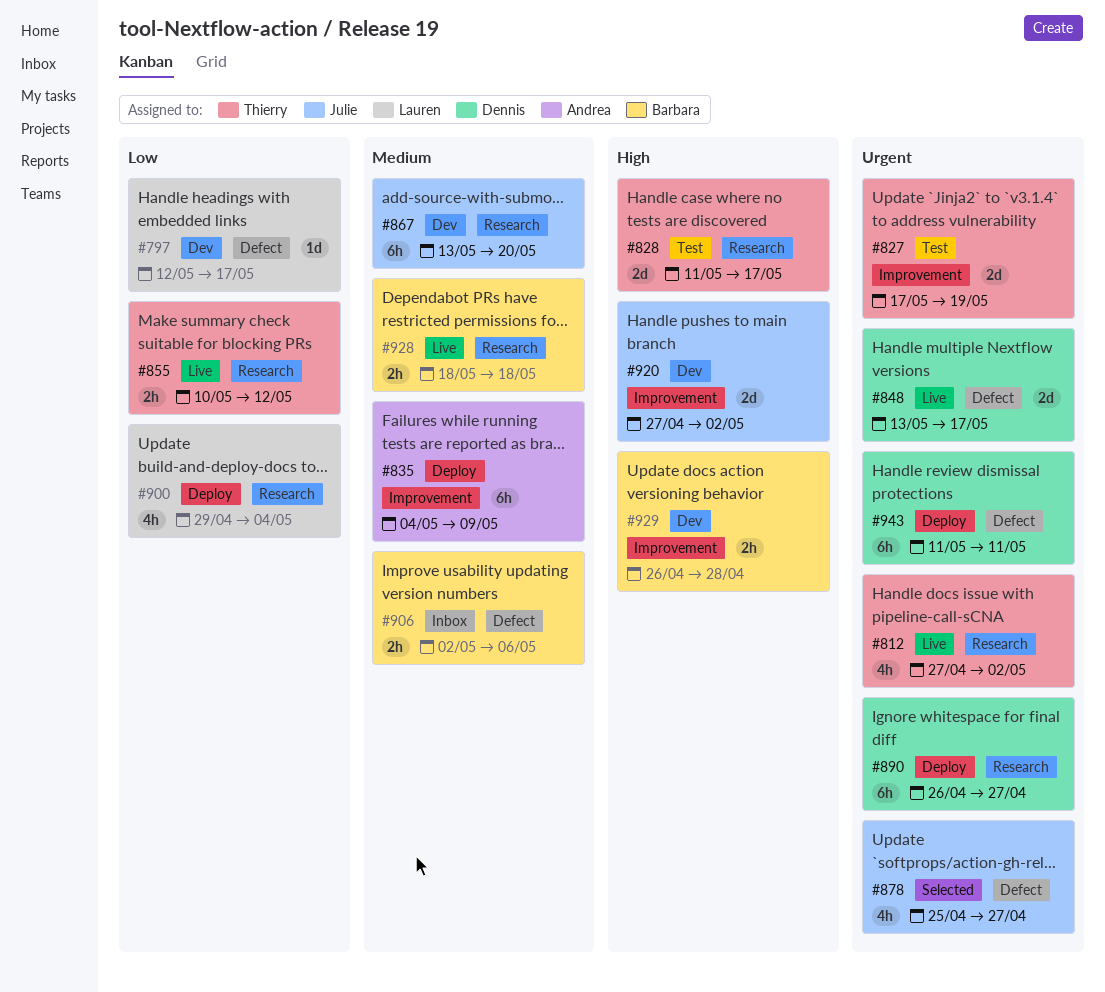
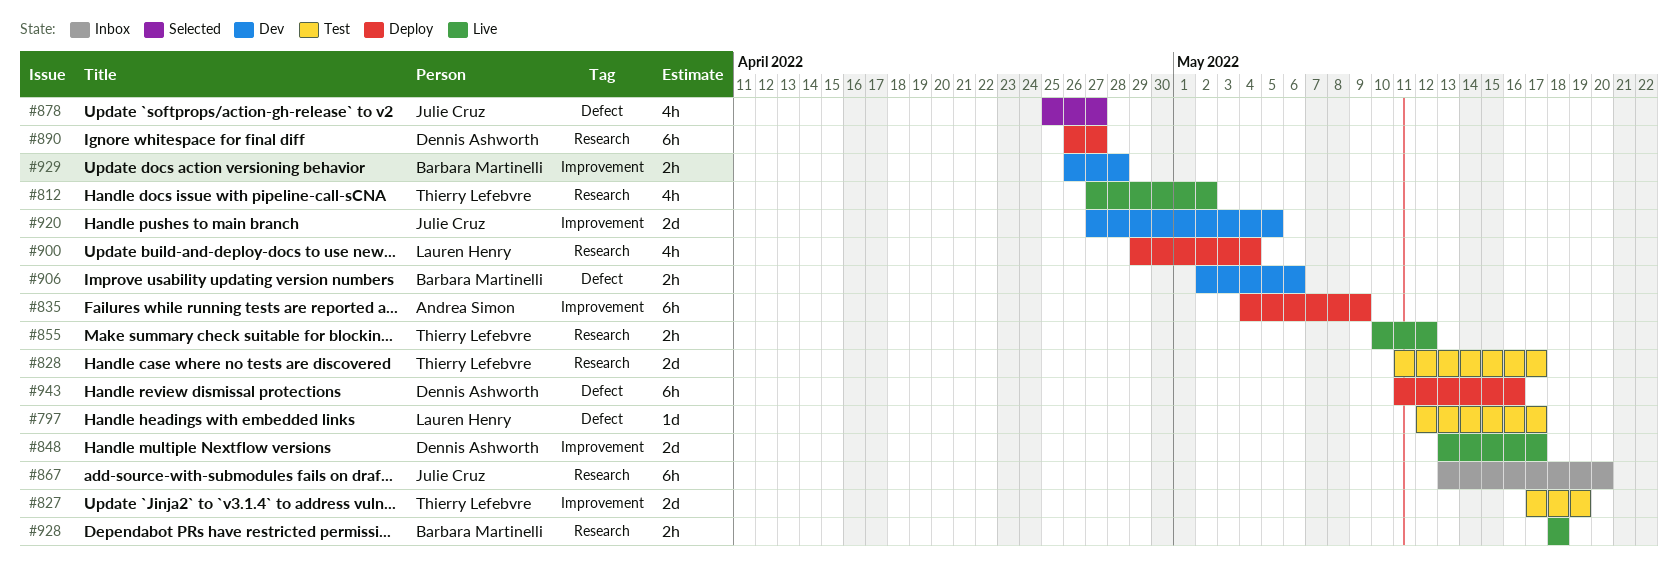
#797, status: Dev -> Test
#848, label: Defect -> Improvement
#867, status: Dev -> Inbox
#906, status: Inbox -> Dev
#920, due: May 2 -> May 5
#943, due: May 11 -> May 16

